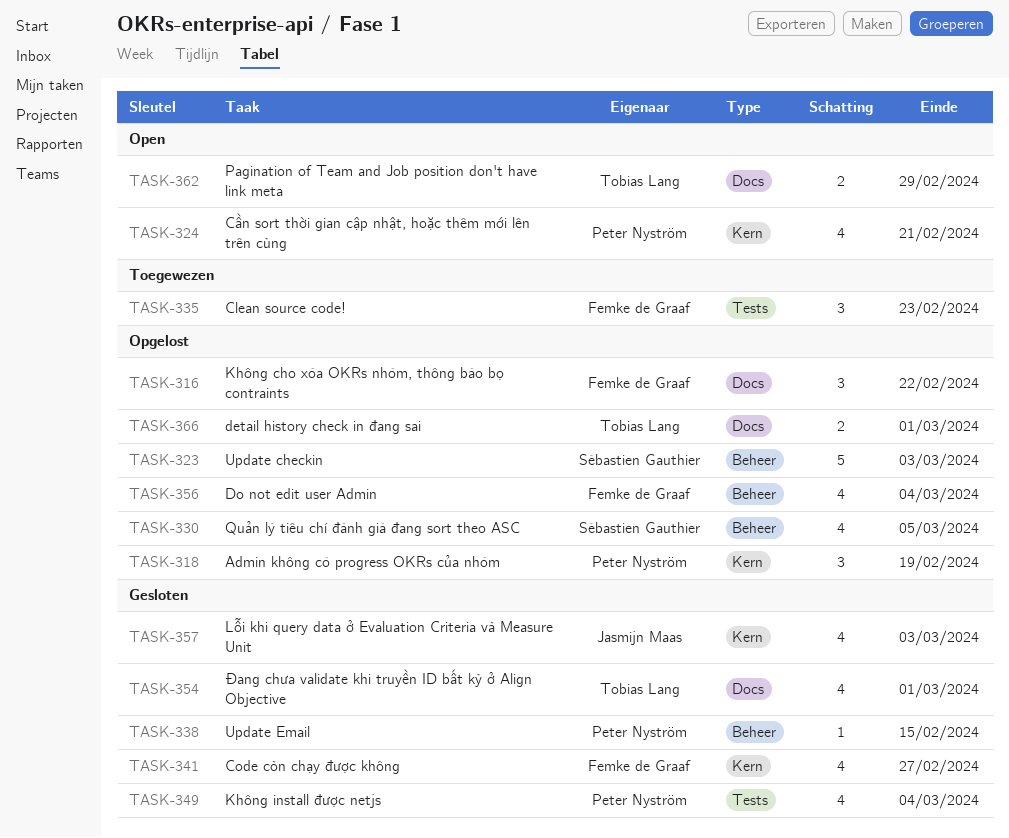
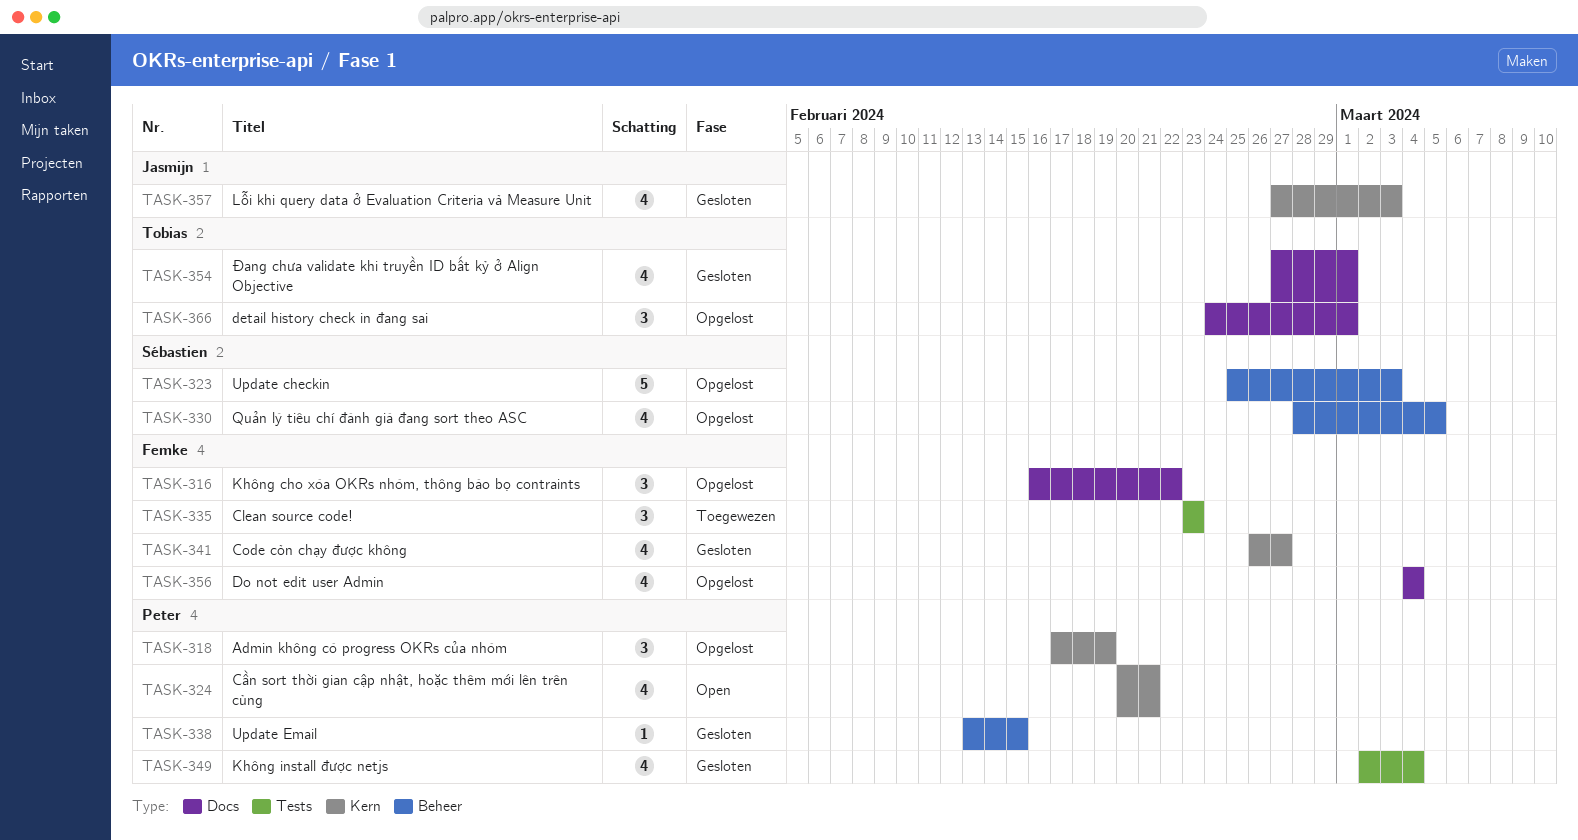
TASK-356, label: Beheer -> Docs
TASK-362: present -> none
TASK-366, estimate: 2 -> 3

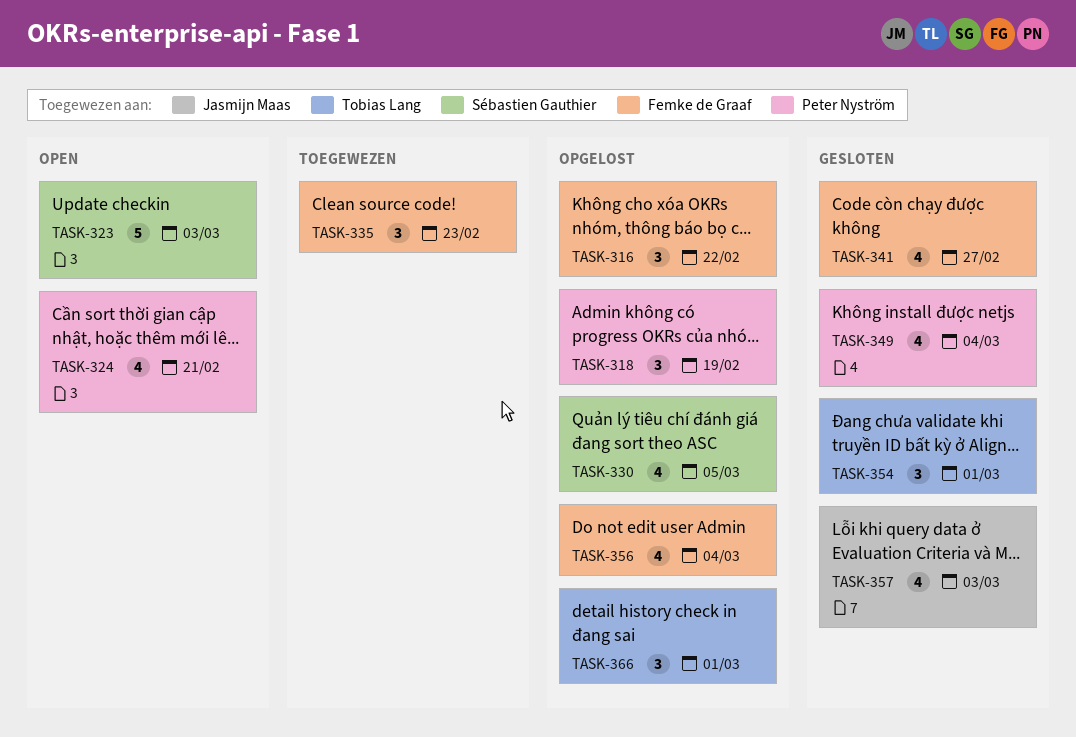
TASK-323, status: Opgelost -> Open
TASK-338: present -> none
TASK-354, estimate: 4 -> 3

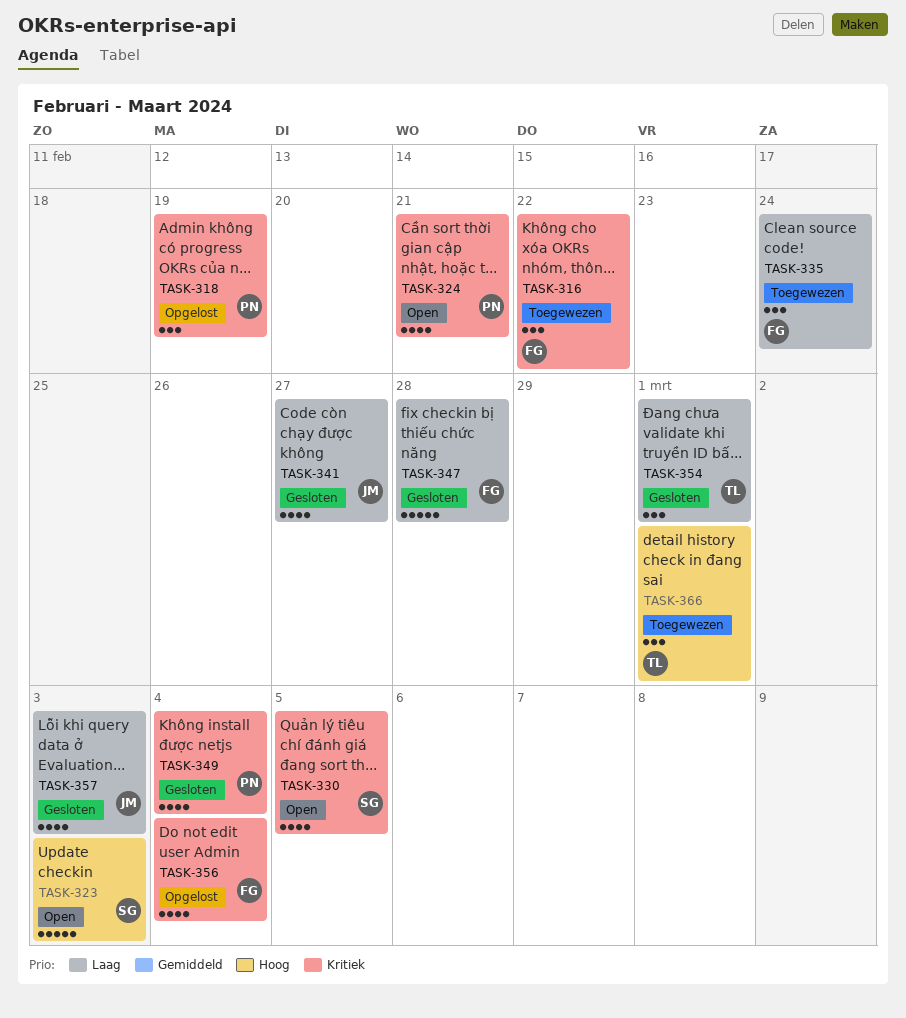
TASK-316, status: Opgelost -> Toegewezen
TASK-330, status: Opgelost -> Open
TASK-335, due: Feb 23 -> Feb 24
TASK-341, owner: Femke de Graaf -> Jasmijn Maas
TASK-347: none -> present
TASK-366, status: Opgelost -> Toegewezen

